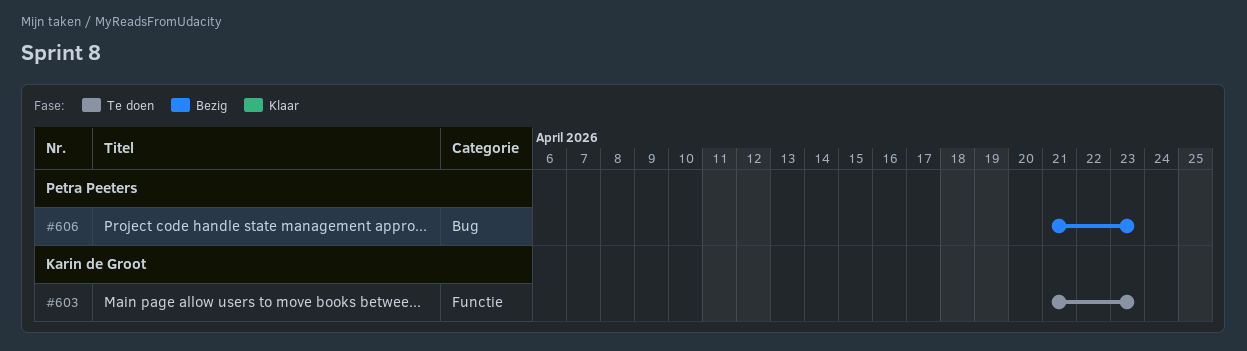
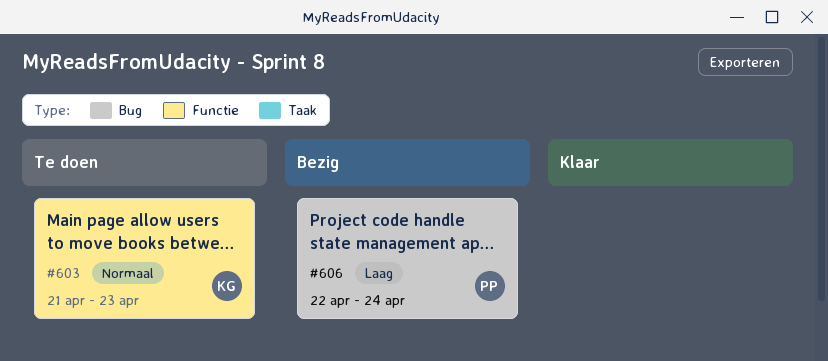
#606, start: Apr 21 -> Apr 22
#606, due: Apr 23 -> Apr 24

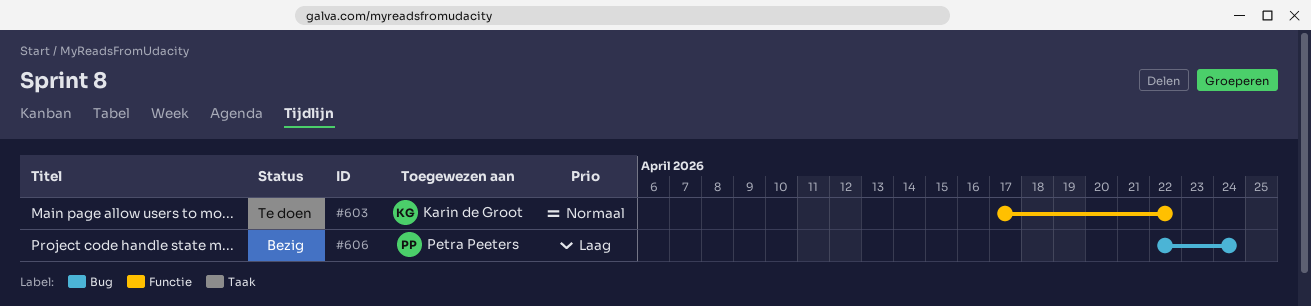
#603, start: Apr 21 -> Apr 17
#603, due: Apr 23 -> Apr 22

